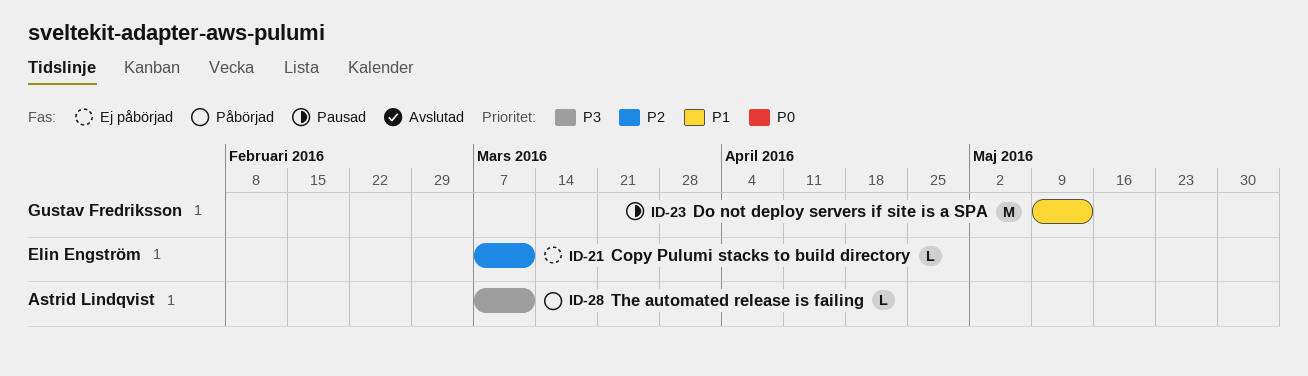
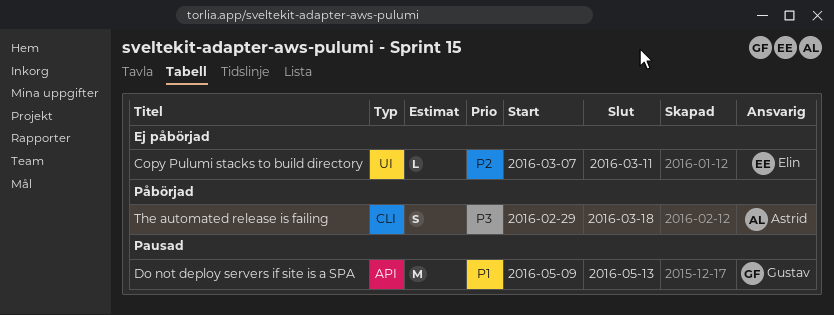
The automated release is failing, estimate: L -> S
The automated release is failing, start: Mar 7 -> Feb 29
The automated release is failing, due: Mar 11 -> Mar 18

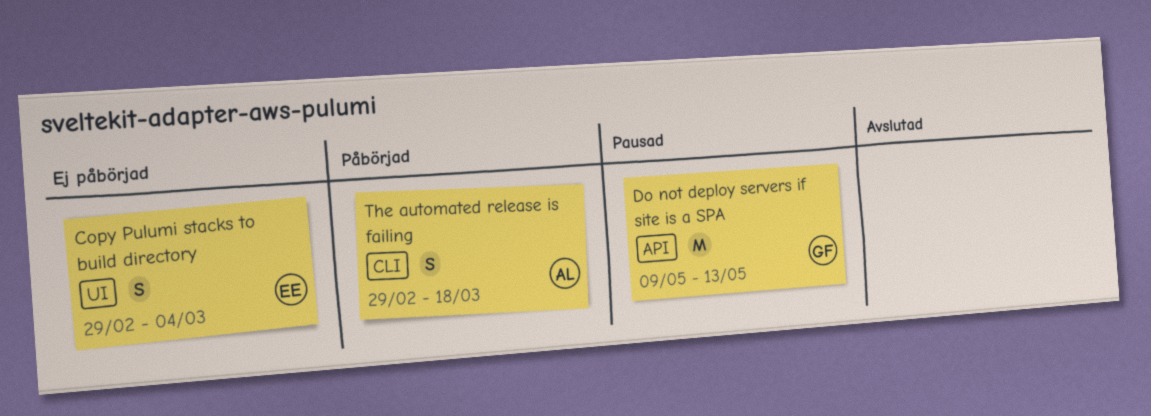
Copy Pulumi stacks to build directory, estimate: L -> S
Copy Pulumi stacks to build directory, start: Mar 7 -> Feb 29
Copy Pulumi stacks to build directory, due: Mar 11 -> Mar 4

